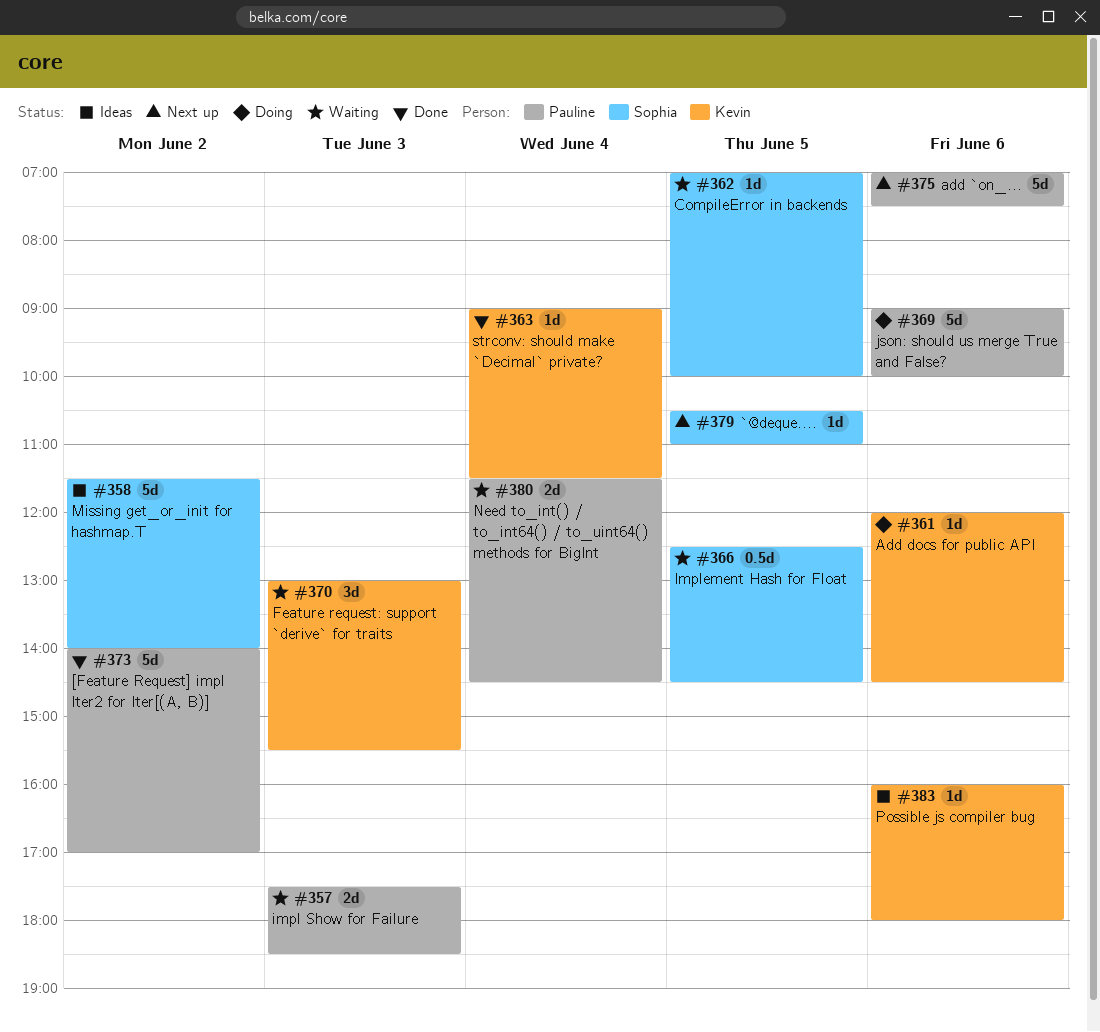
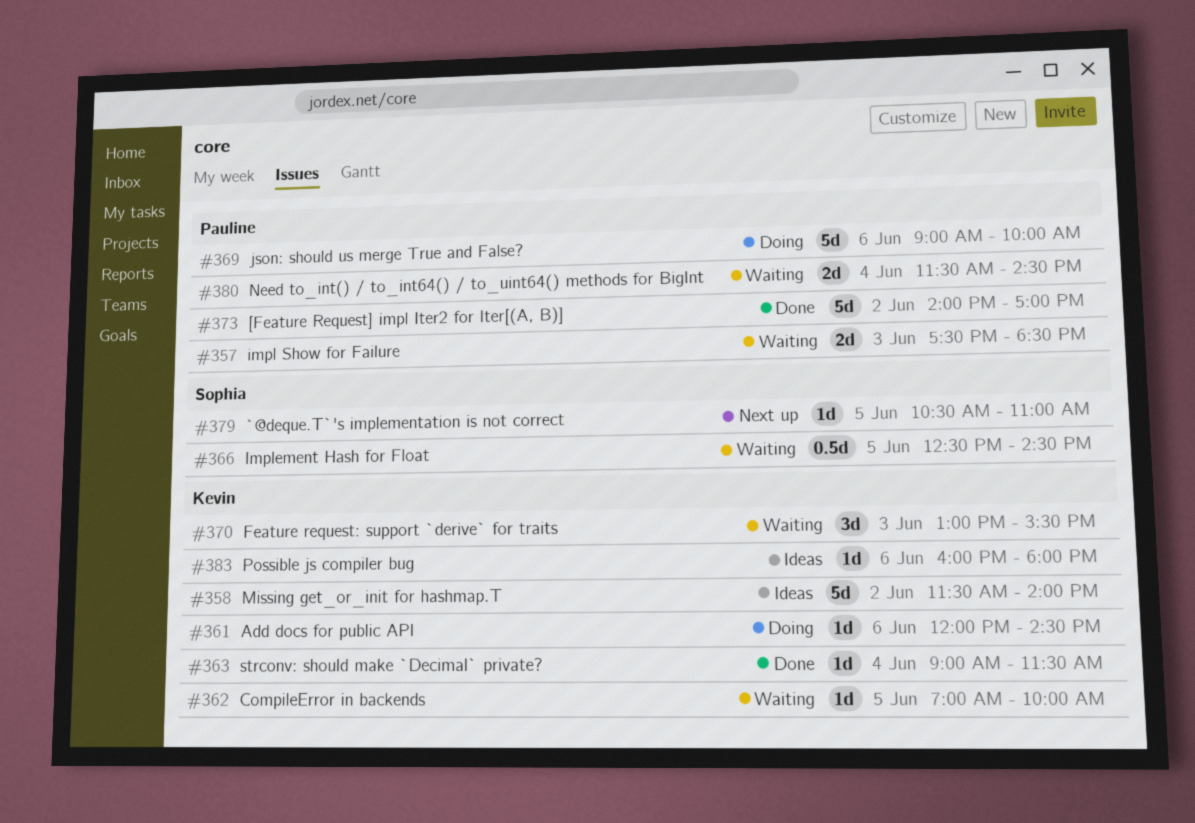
#358, owner: Sophia -> Kevin
#362, owner: Sophia -> Kevin
#375: present -> none

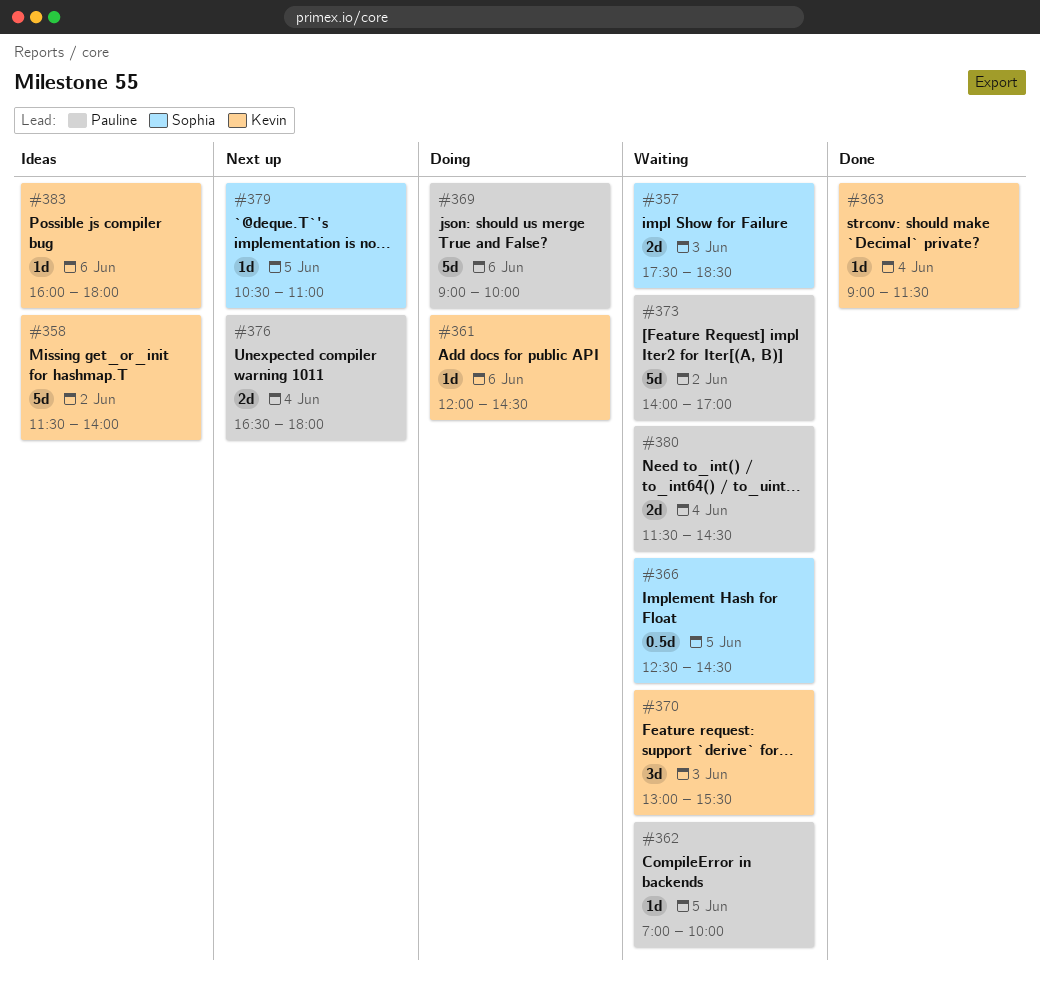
#357, owner: Pauline -> Sophia
#362, owner: Kevin -> Pauline
#373, status: Done -> Waiting
#376: none -> present

